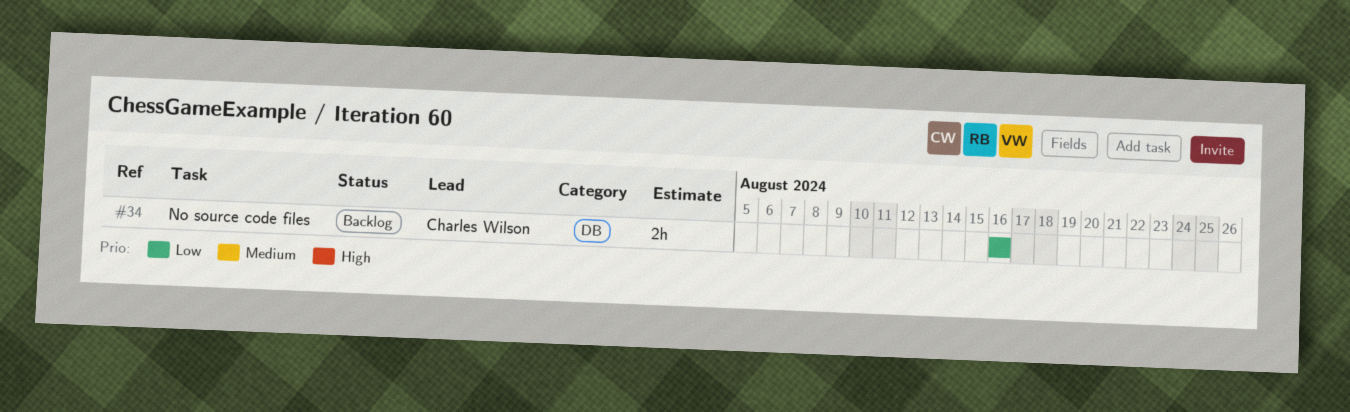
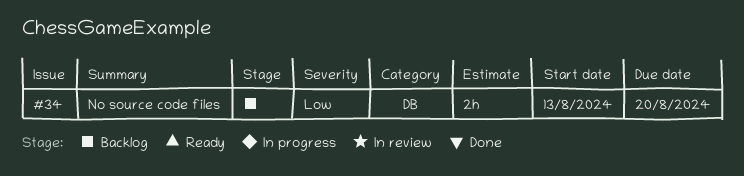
#34, start: Aug 16 -> Aug 13
#34, due: Aug 16 -> Aug 20

